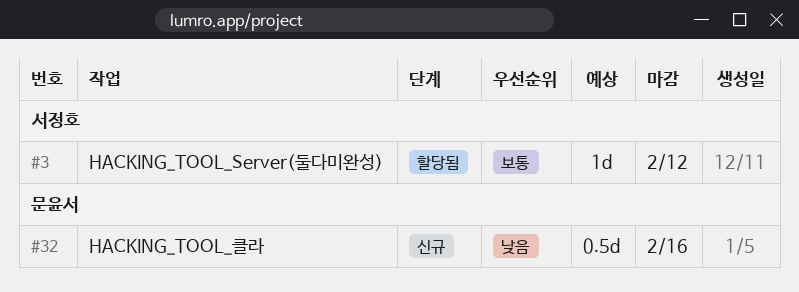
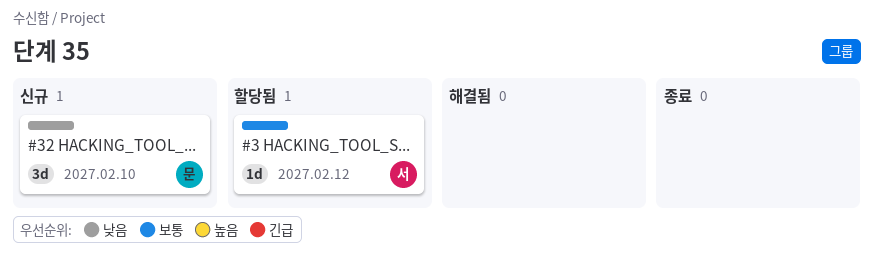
#32, estimate: 0.5d -> 3d
#32, due: Feb 16 -> Feb 10

